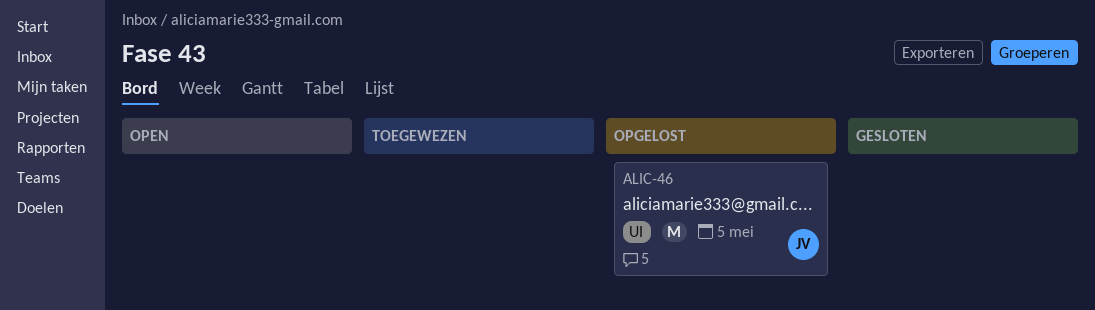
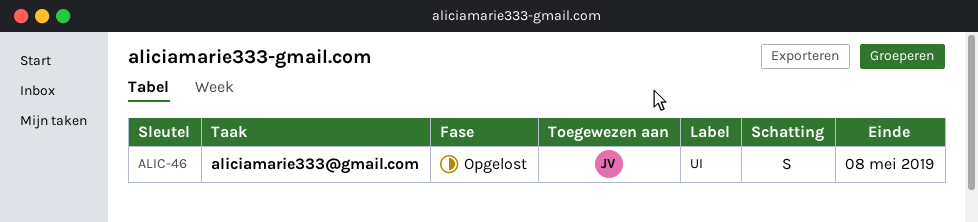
ALIC-46, estimate: M -> S
ALIC-46, due: May 5 -> May 8

